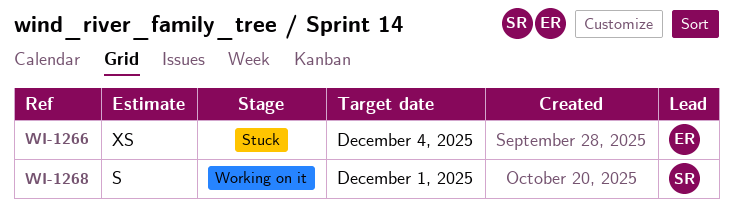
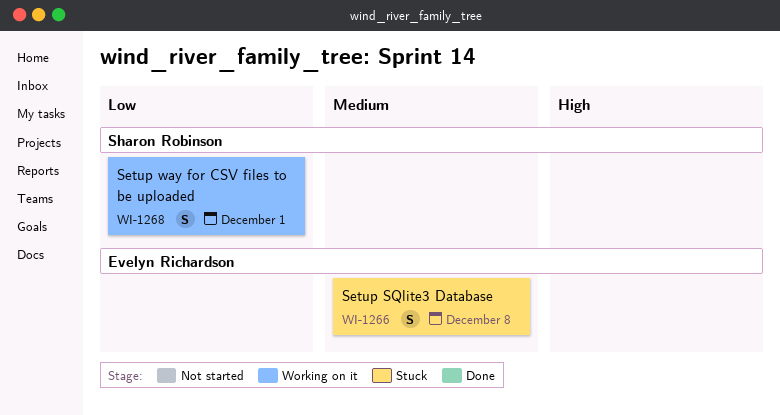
WI-1266, estimate: XS -> S
WI-1266, due: Dec 4 -> Dec 8

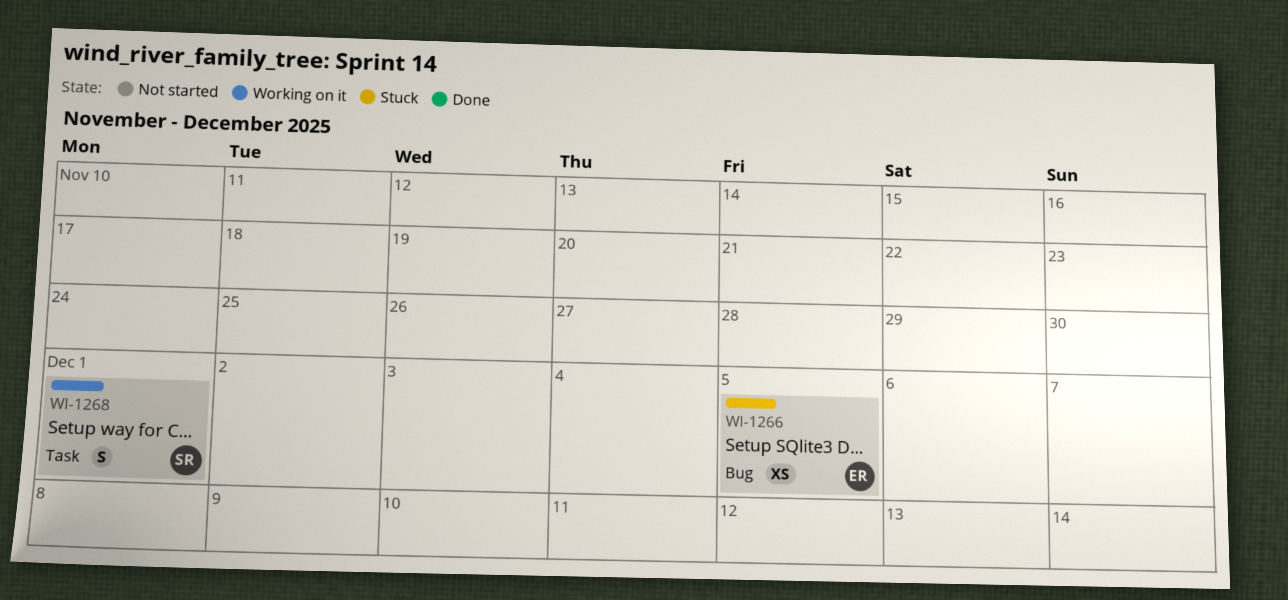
WI-1266, estimate: S -> XS
WI-1266, due: Dec 8 -> Dec 5

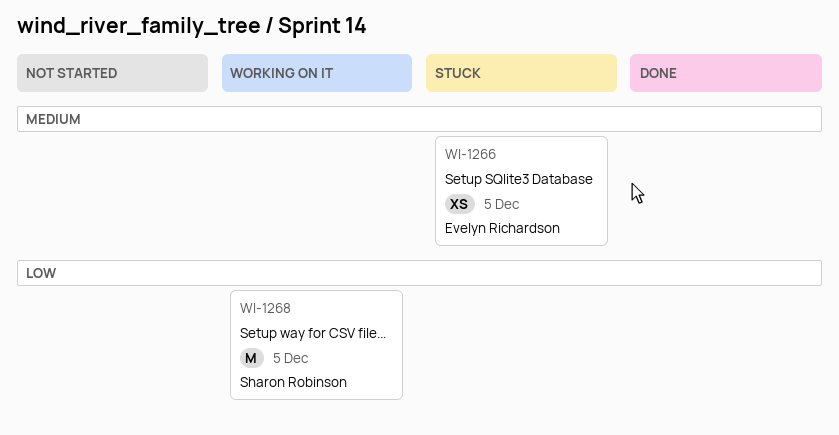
WI-1268, estimate: S -> M
WI-1268, due: Dec 1 -> Dec 5

